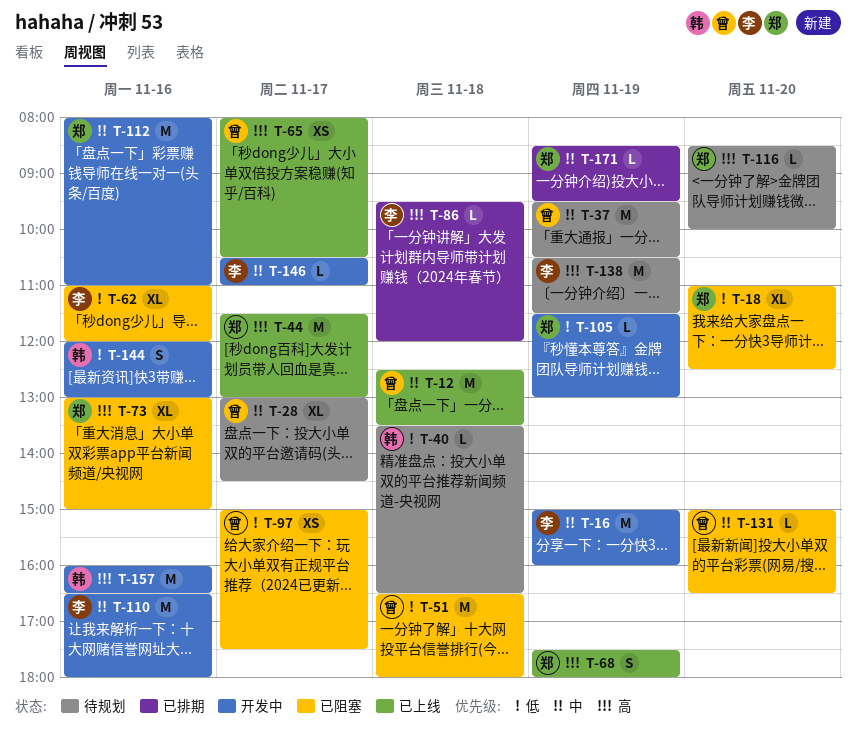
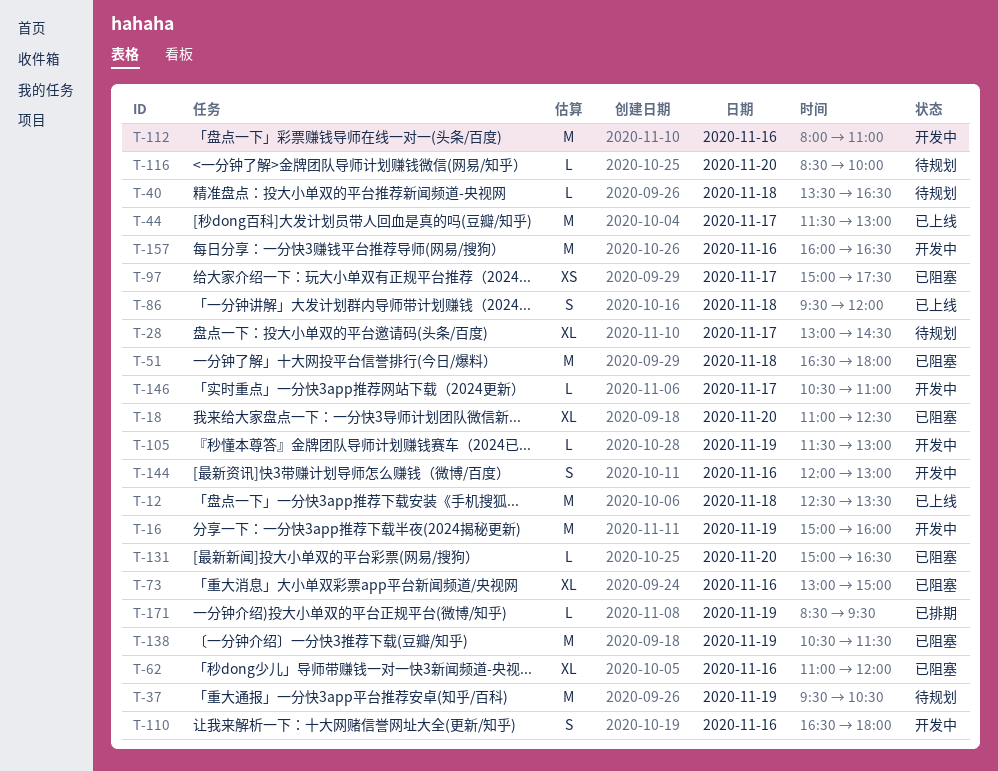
T-65: present -> none
T-68: present -> none
T-86, status: 已排期 -> 已上线
T-86, estimate: L -> S
T-110, estimate: M -> S
T-138, status: 待规划 -> 已阻塞

